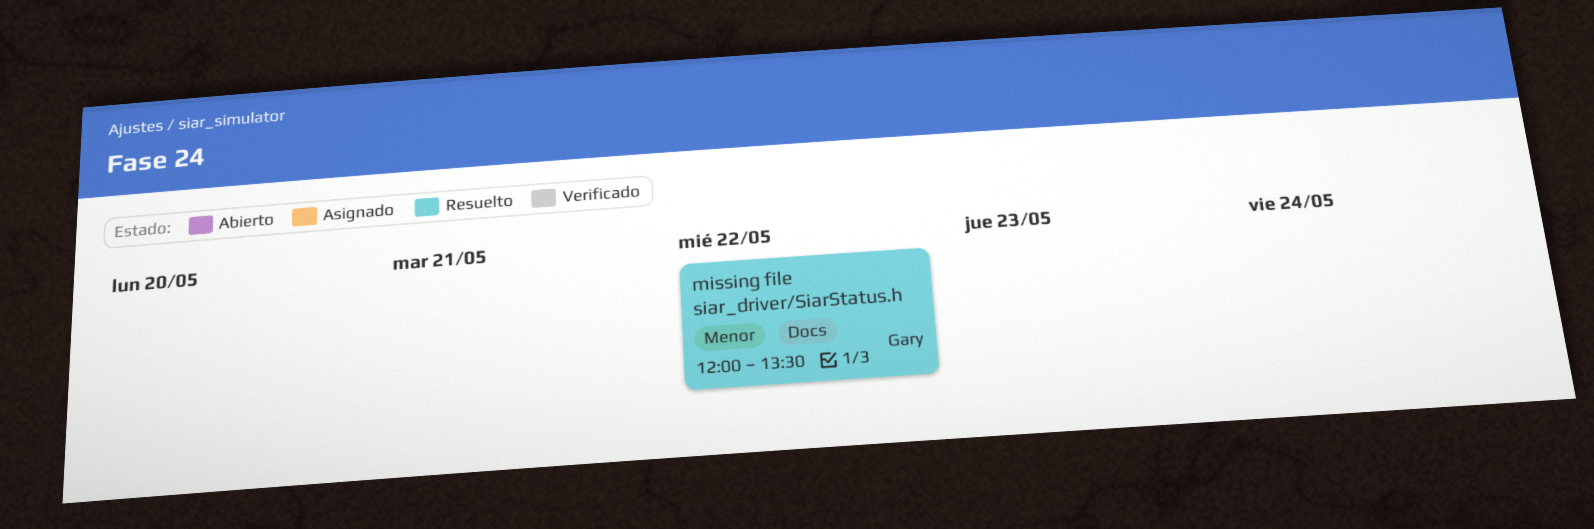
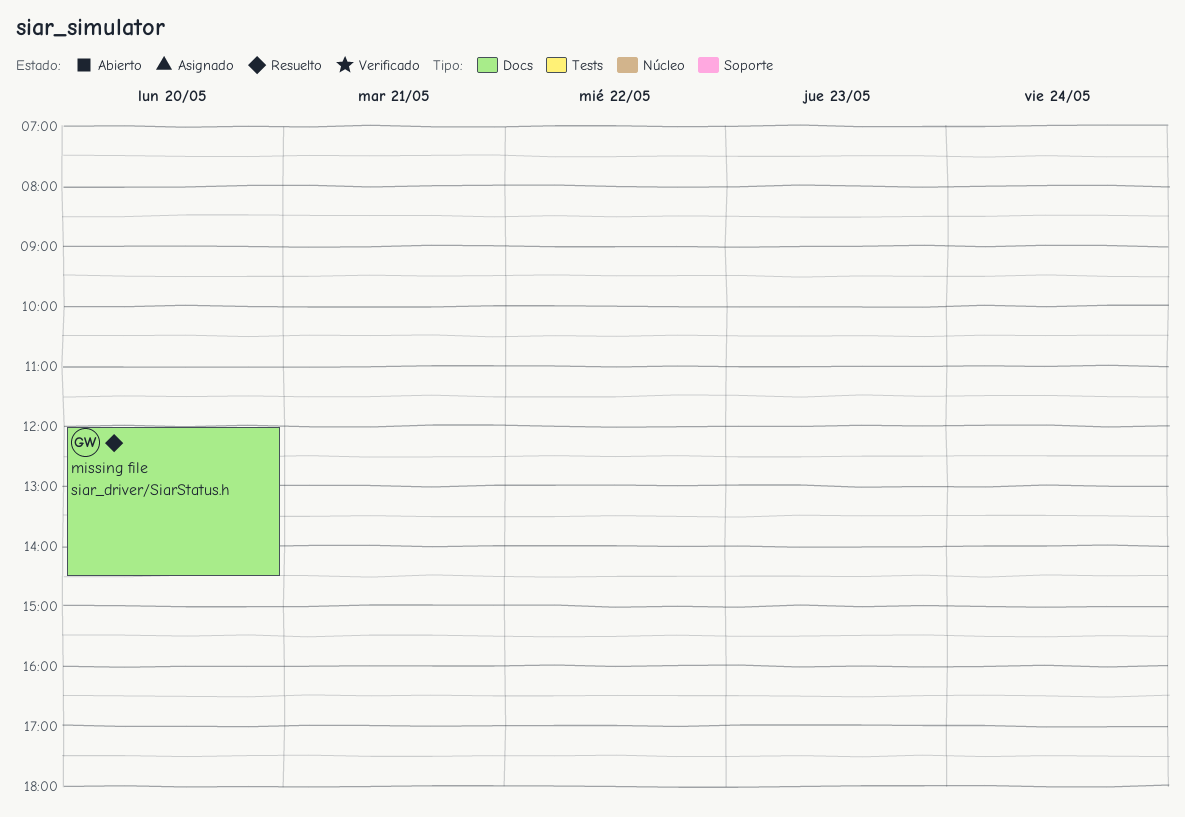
missing file siar_driver/SiarStatus.h, day: May 22 -> May 20
missing file siar_driver/SiarStatus.h, ends: 13:30 -> 14:30

